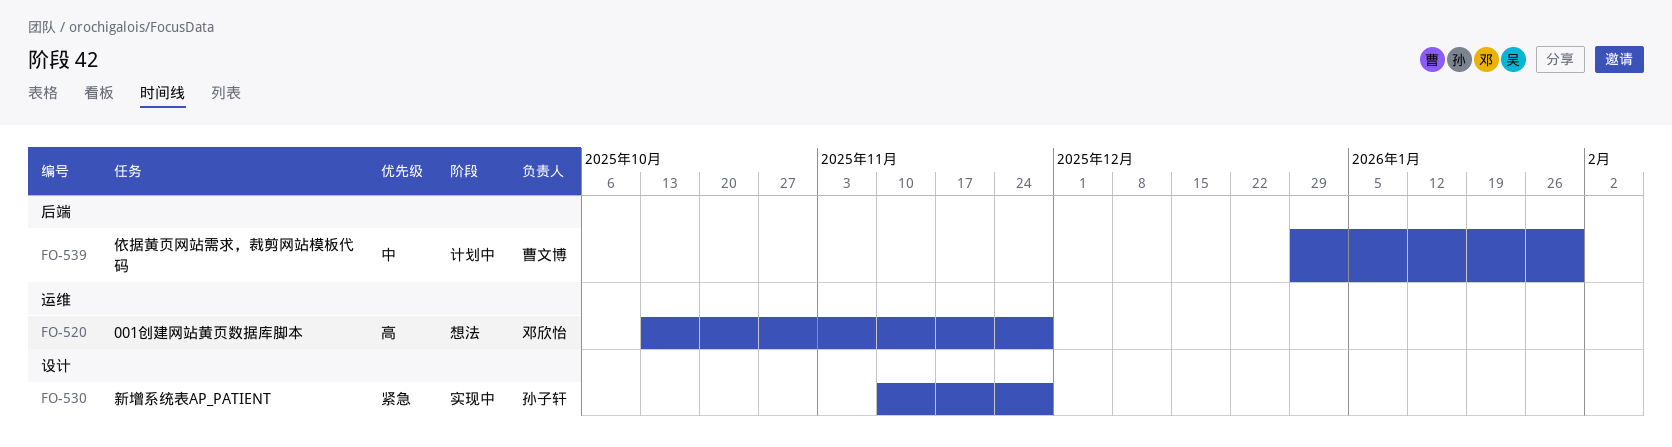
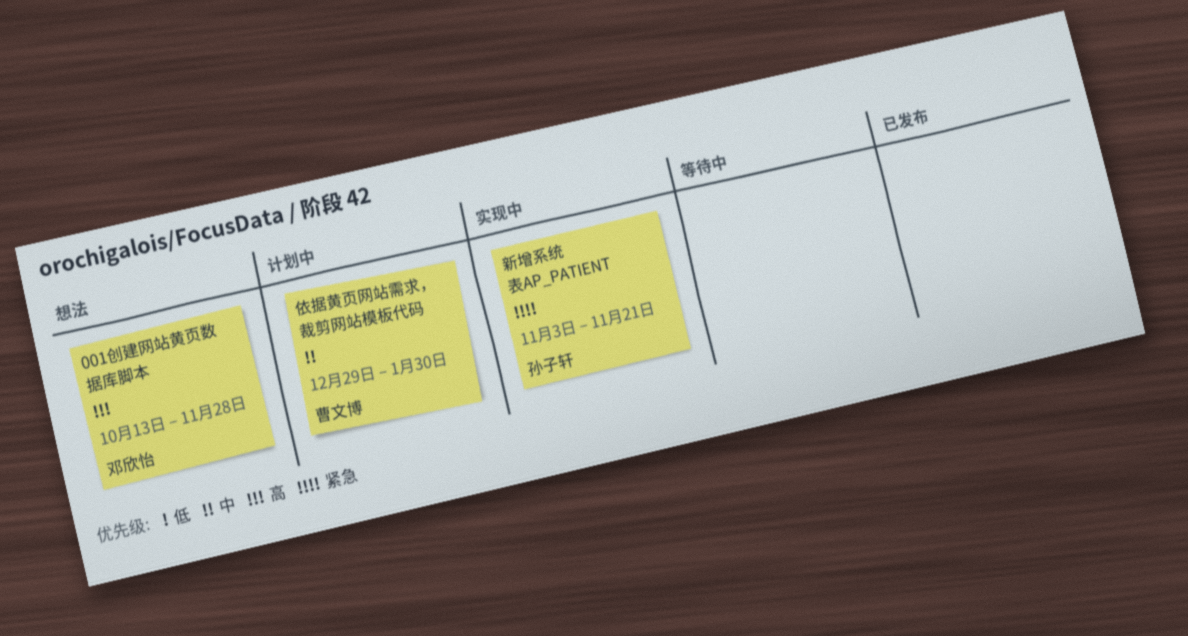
新增系统表AP_PATIENT, start: Nov 10 -> Nov 3
新增系统表AP_PATIENT, due: Nov 28 -> Nov 21

